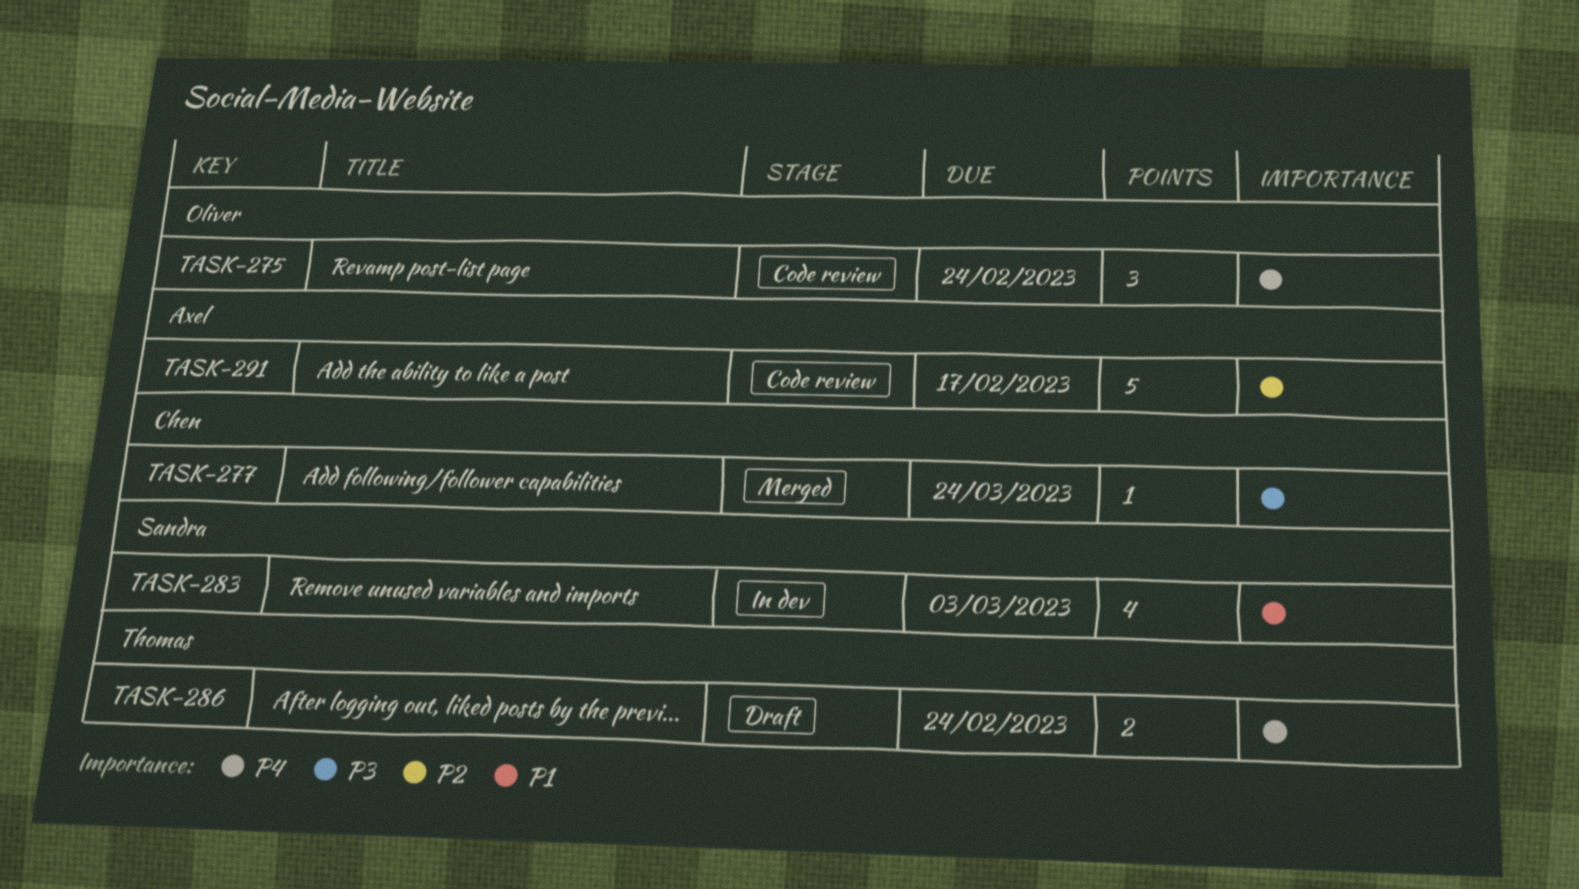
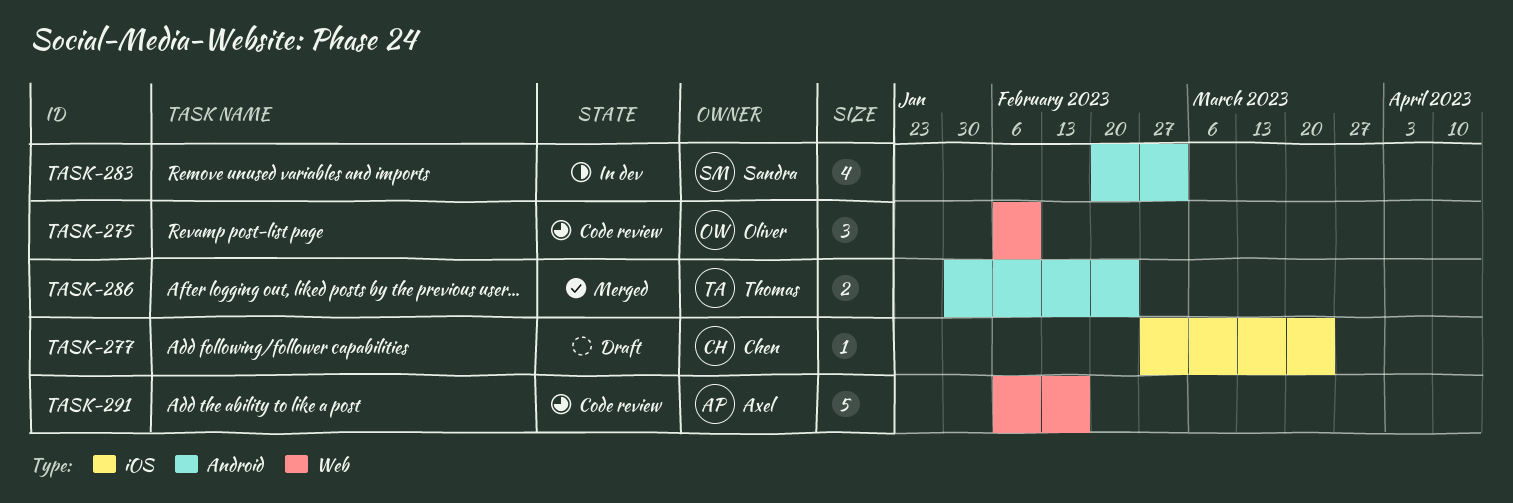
TASK-275, due: Feb 24 -> Feb 10
TASK-277, status: Merged -> Draft
TASK-286, status: Draft -> Merged

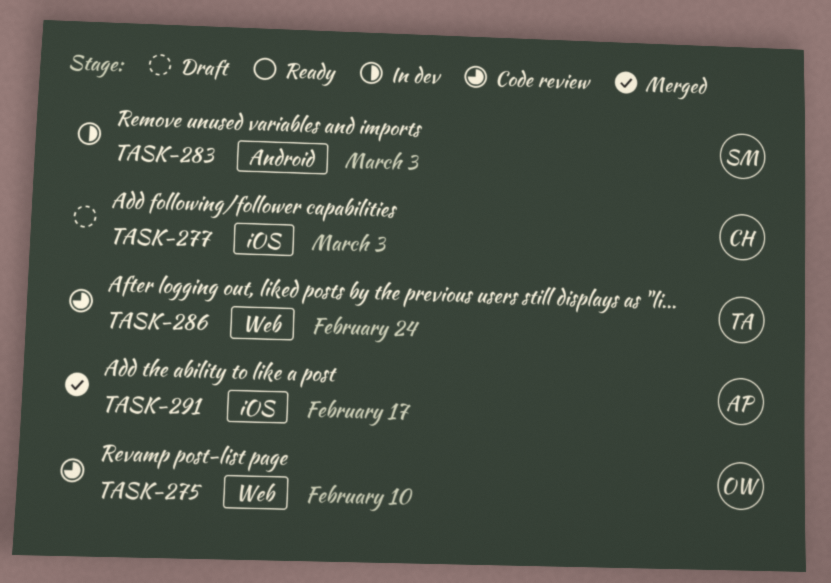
TASK-277, due: Mar 24 -> Mar 3
TASK-286, status: Merged -> Code review
TASK-286, label: Android -> Web
TASK-291, status: Code review -> Merged
TASK-291, label: Web -> iOS

